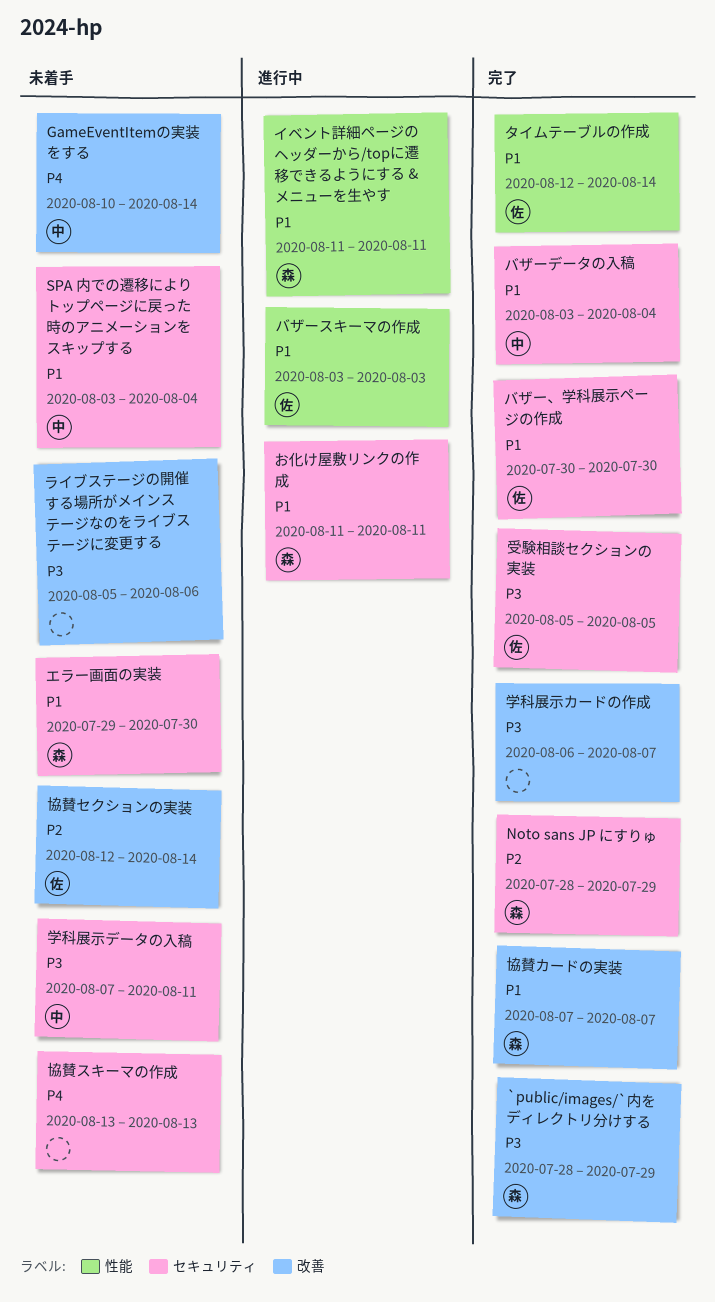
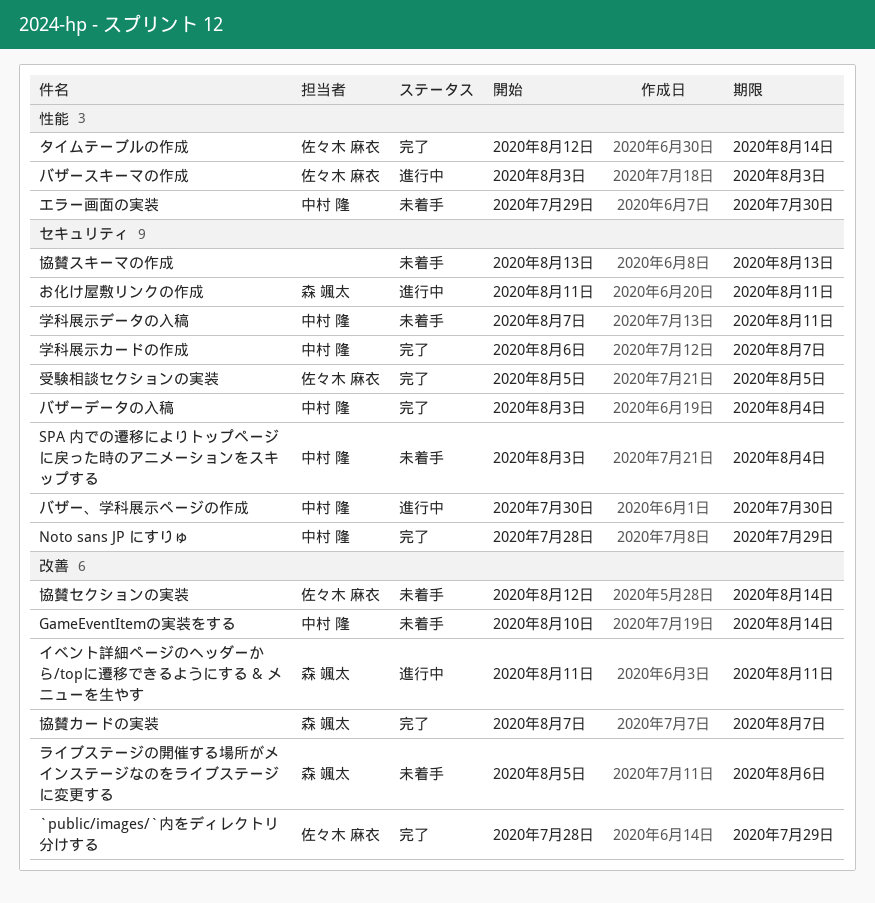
`public/images/`内をディレクトリ分けする, owner: 森 颯太 -> 佐々木 麻衣
Noto sans JP にすりゅ, owner: 森 颯太 -> 中村 隆
イベント詳細ページのヘッダーから/topに遷移できるようにする & メニューを生やす, label: 性能 -> 改善
エラー画面の実装, owner: 森 颯太 -> 中村 隆
エラー画面の実装, label: セキュリティ -> 性能
バザー、学科展示ページの作成, status: 完了 -> 進行中
バザー、学科展示ページの作成, owner: 佐々木 麻衣 -> 中村 隆
ライブステージの開催する場所がメインステージなのをライブステージに変更する, owner: none -> 森 颯太
学科展示カードの作成, owner: none -> 中村 隆
学科展示カードの作成, label: 改善 -> セキュリティ

